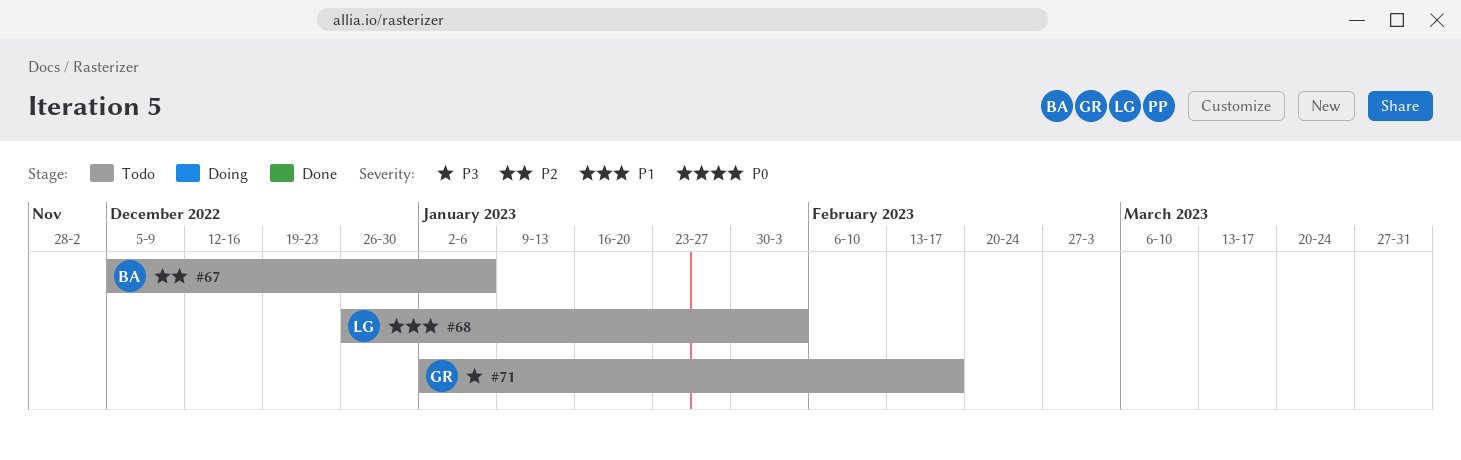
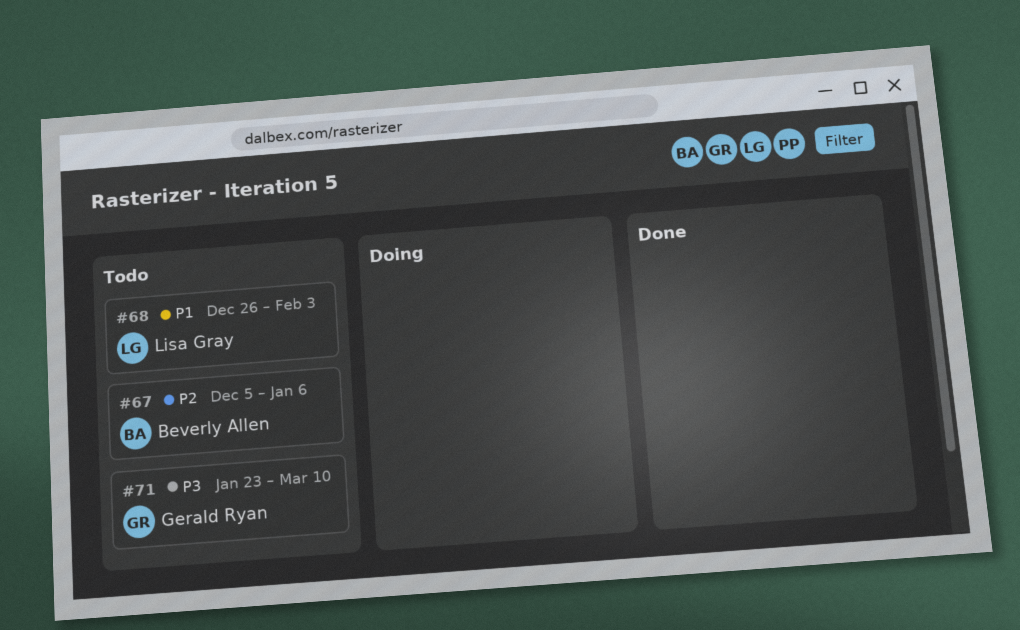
#71, start: Jan 2 -> Jan 23
#71, due: Feb 17 -> Mar 10

